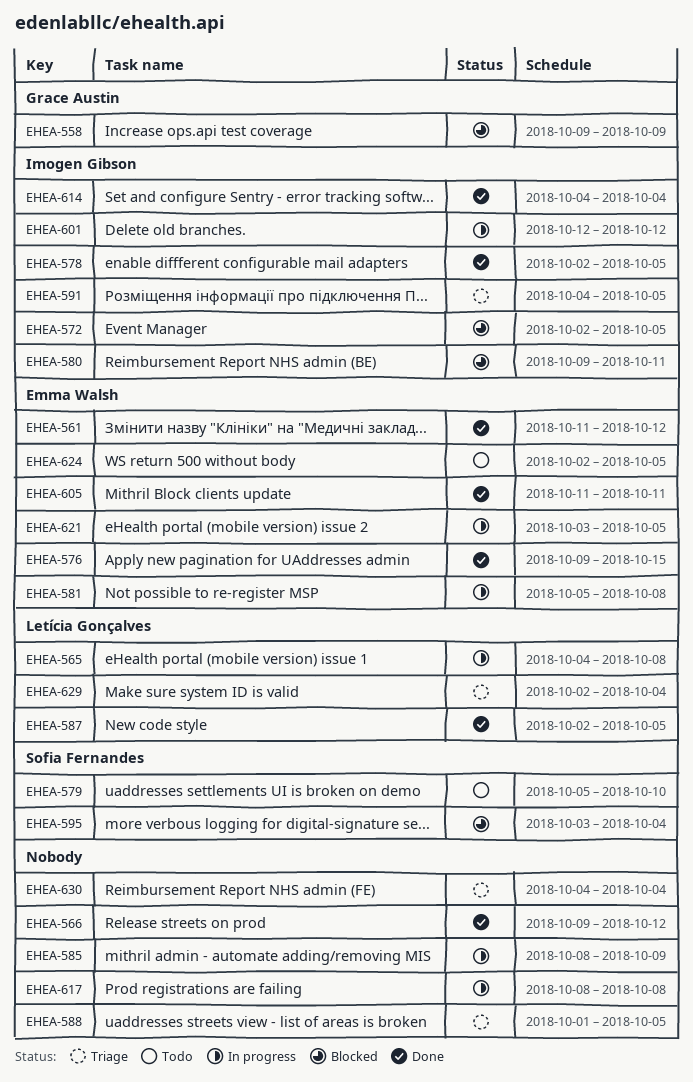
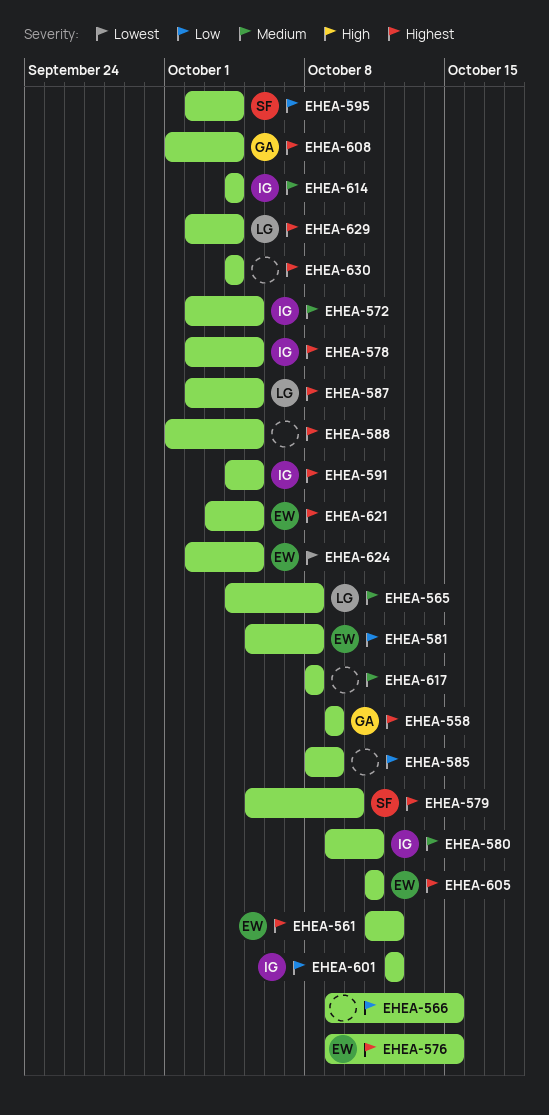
EHEA-566, due: Oct 12 -> Oct 15
EHEA-595, start: Oct 3 -> Oct 2
EHEA-608: none -> present

